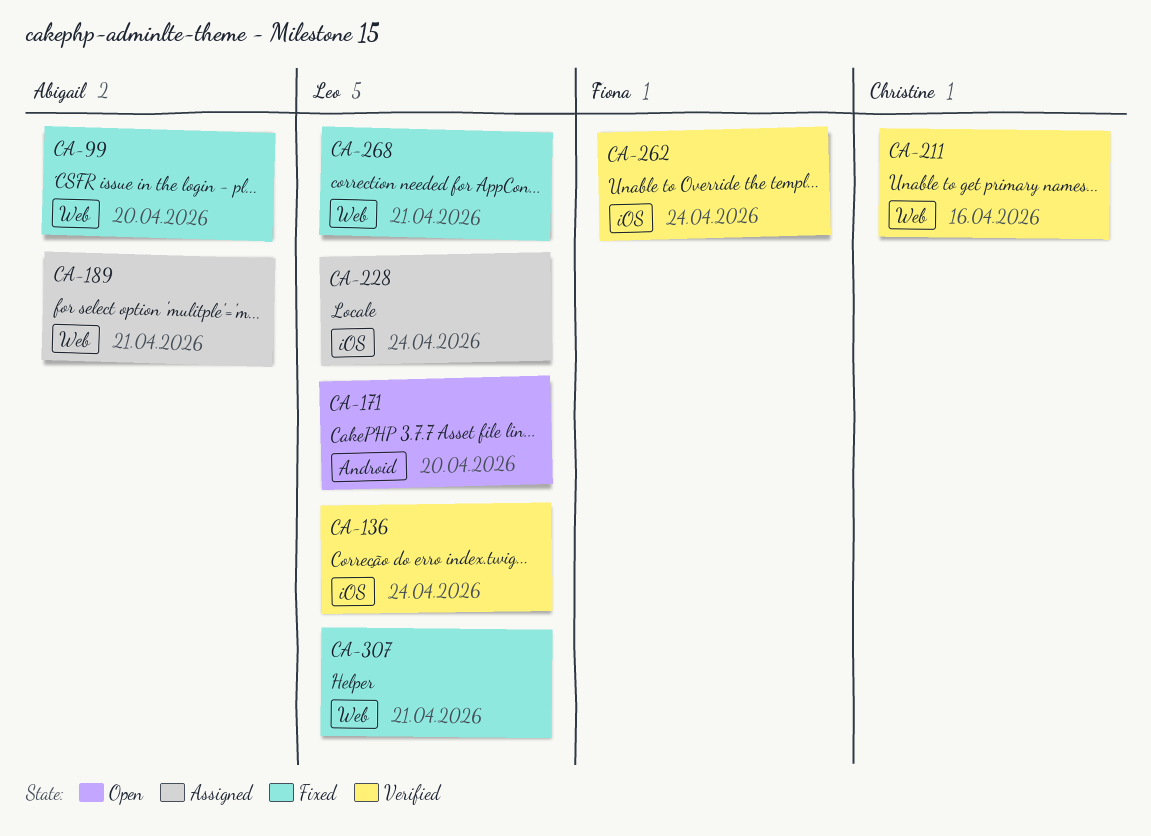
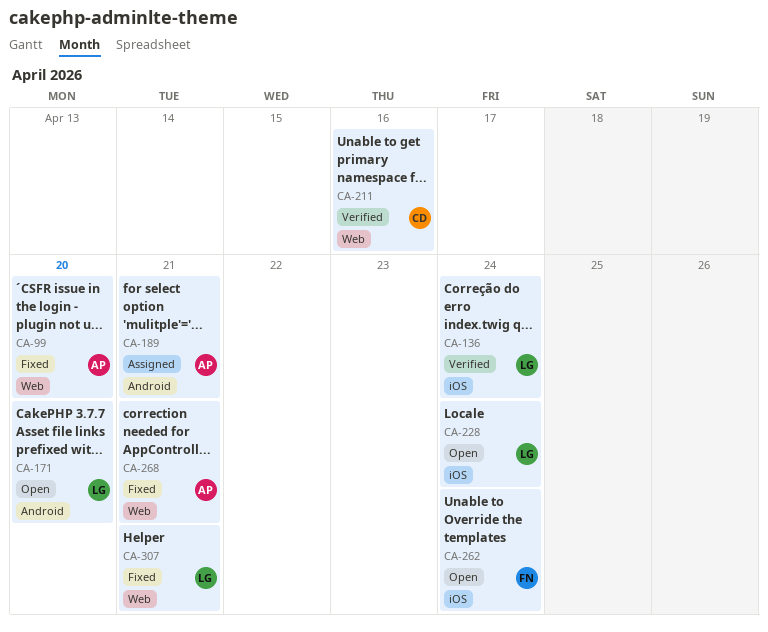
CA-189, label: Web -> Android
CA-228, status: Assigned -> Open
CA-262, status: Verified -> Open
CA-268, owner: Leo -> Abigail

